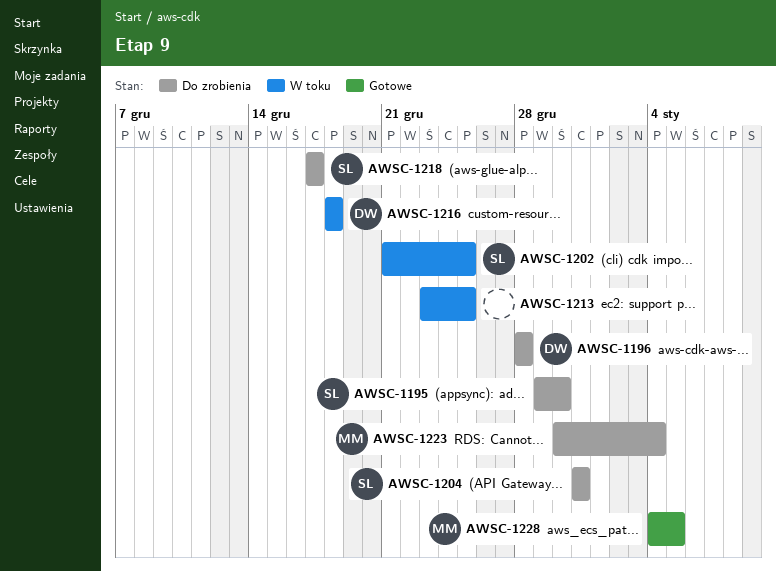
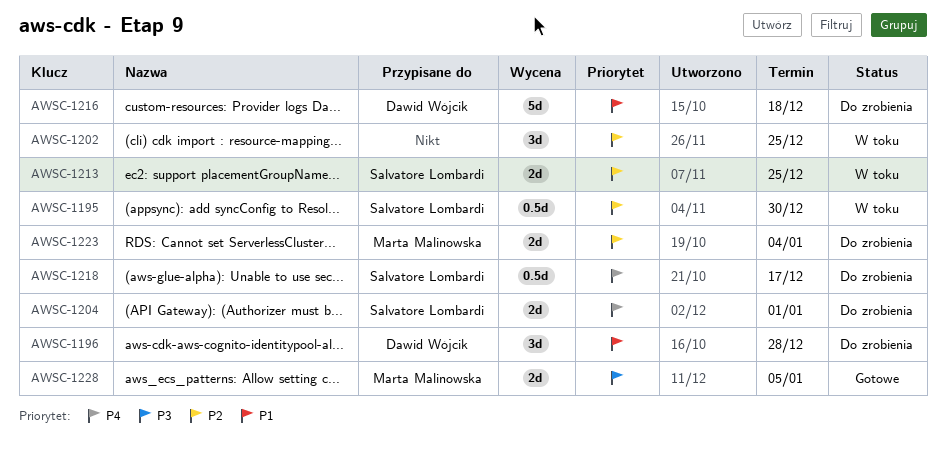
AWSC-1195, status: Do zrobienia -> W toku
AWSC-1202, owner: Salvatore Lombardi -> none
AWSC-1204, due: Dec 31 -> Jan 1
AWSC-1213, owner: none -> Salvatore Lombardi
AWSC-1216, status: W toku -> Do zrobienia

